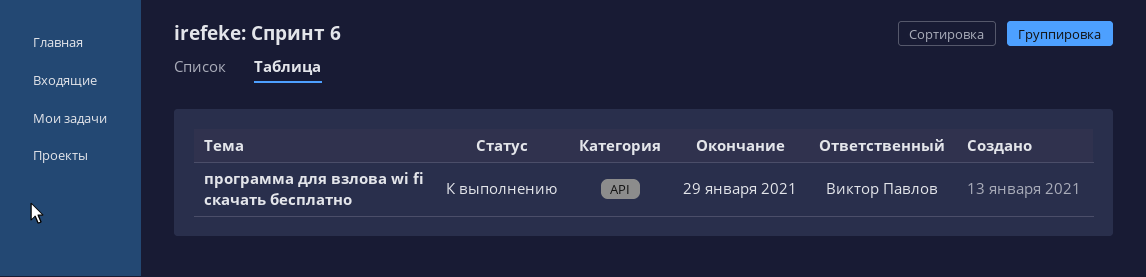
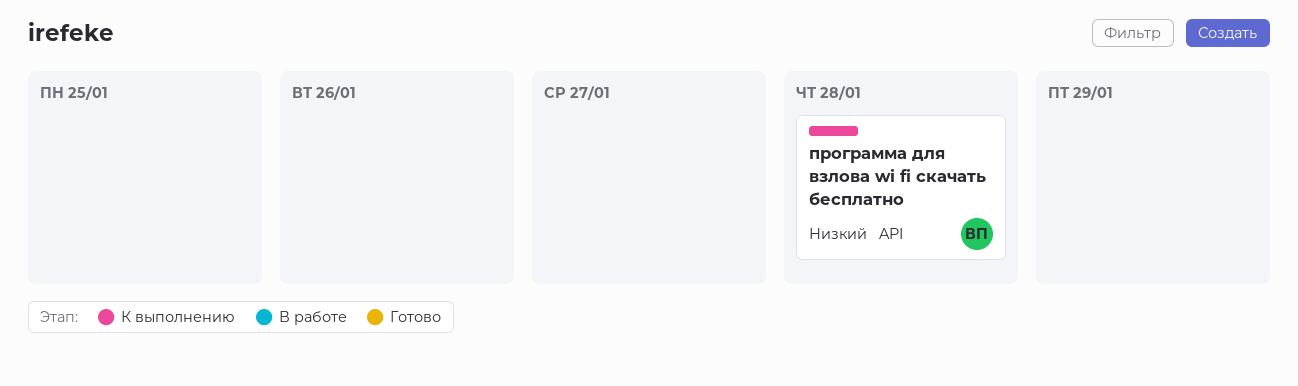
программа для взлова wi fi скачать бесплатно, due: Jan 29 -> Jan 28

